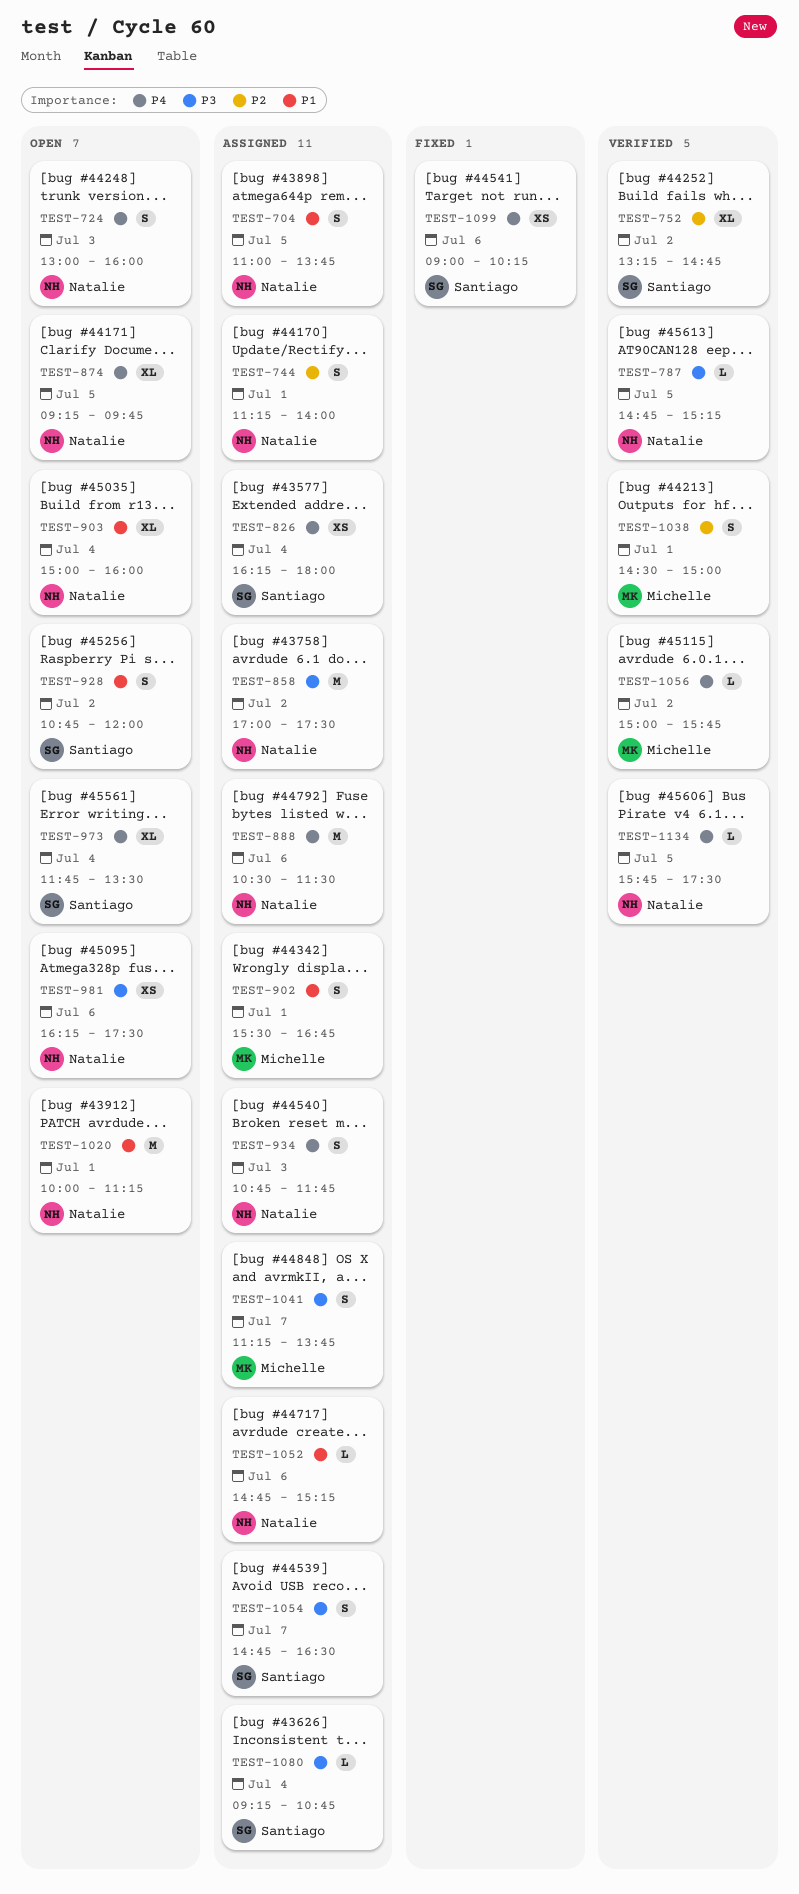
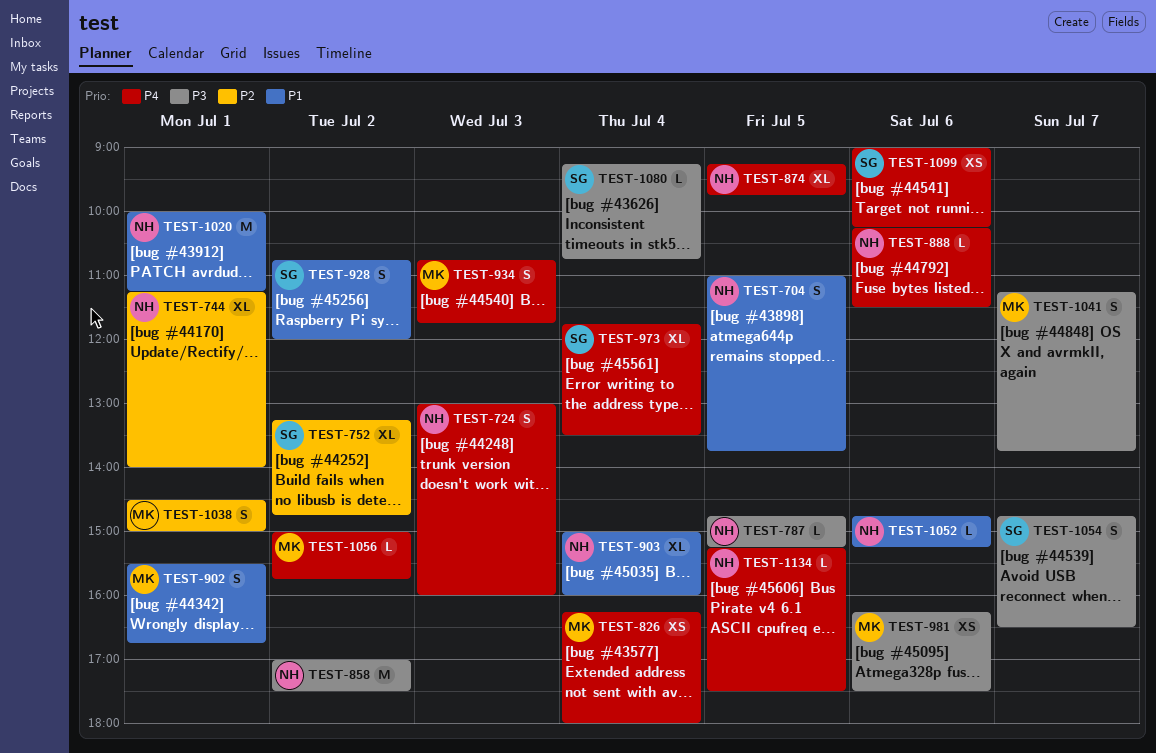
TEST-744, estimate: S -> XL
TEST-826, owner: Santiago -> Michelle
TEST-888, estimate: M -> L
TEST-888, begins: 10:30 -> 10:15
TEST-934, owner: Natalie -> Michelle
TEST-981, owner: Natalie -> Michelle
TEST-1134, begins: 15:45 -> 15:15

